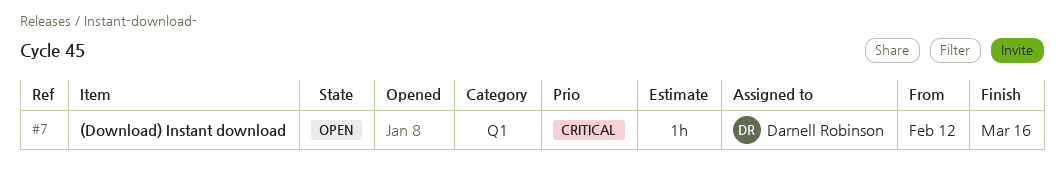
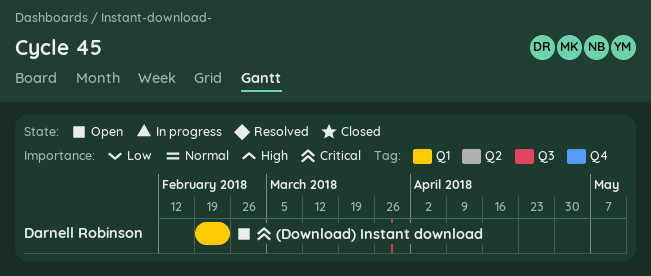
(Download) Instant download, start: Feb 12 -> Feb 19
(Download) Instant download, due: Mar 16 -> Feb 23

